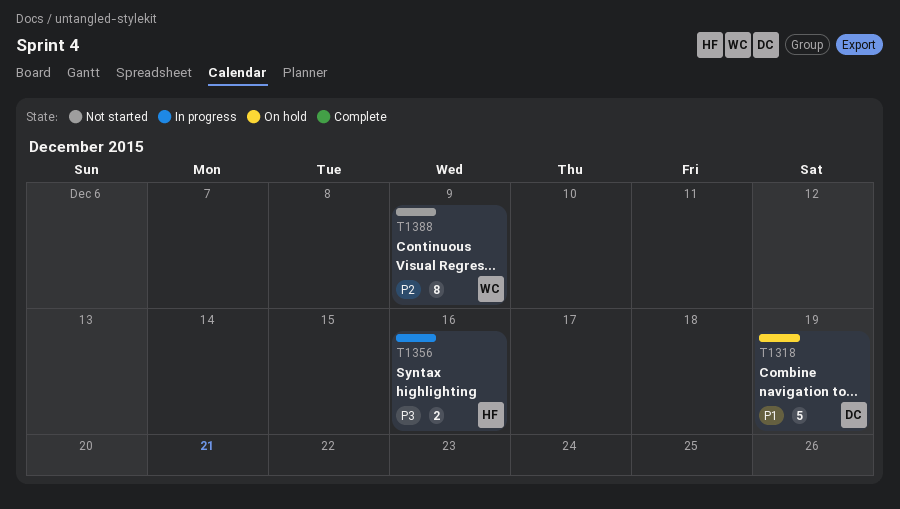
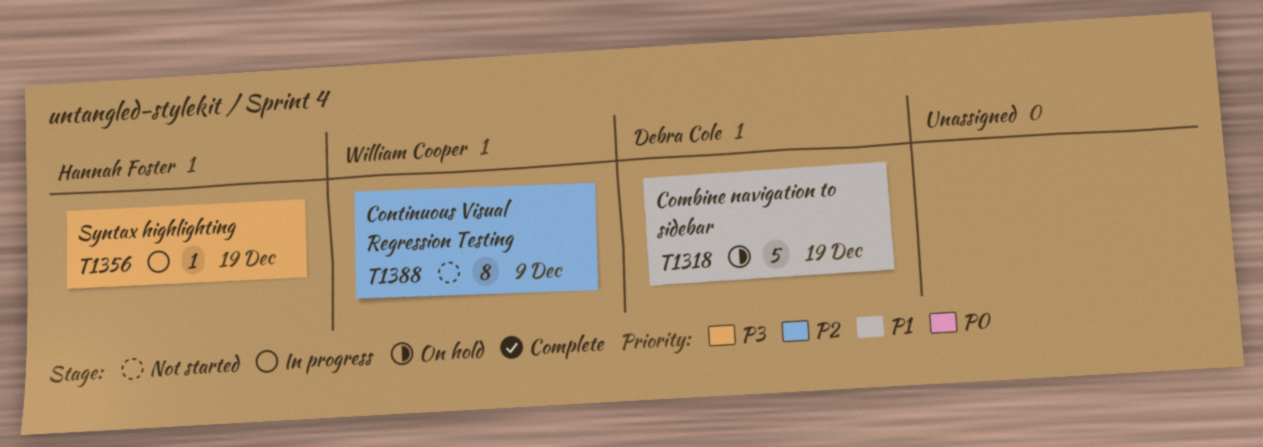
T1356, estimate: 2 -> 1
T1356, due: Dec 16 -> Dec 19

